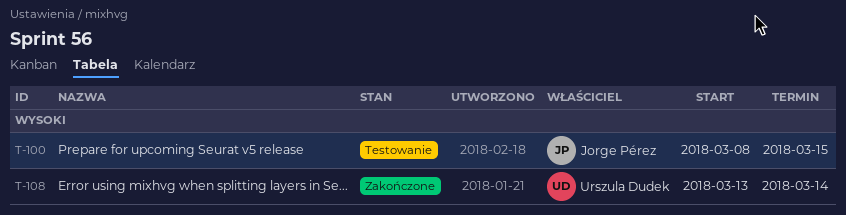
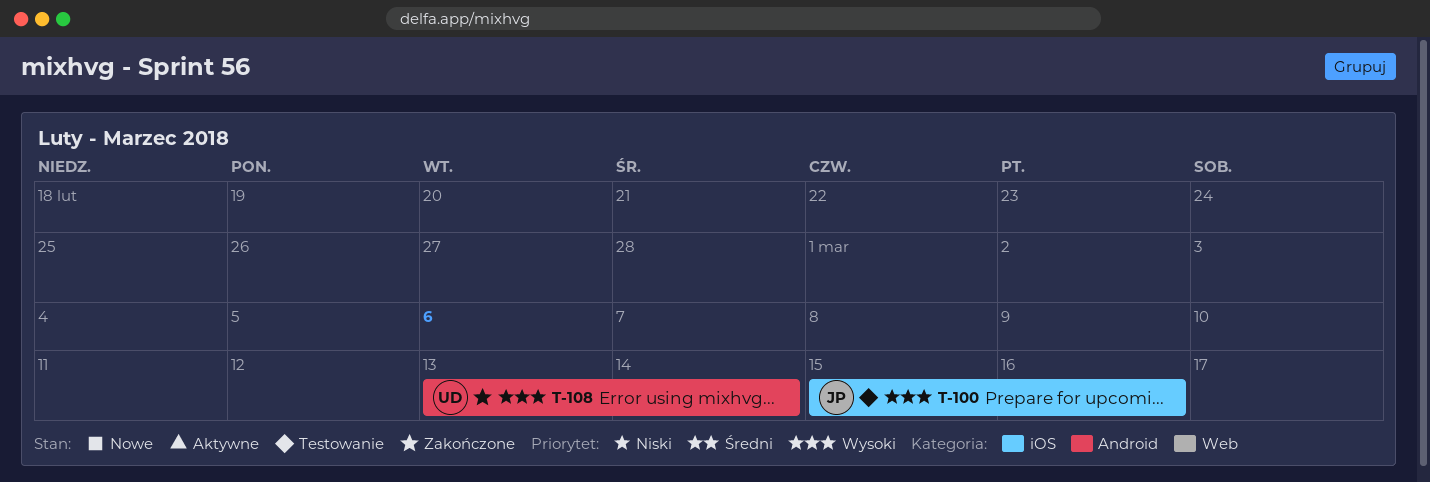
T-100, start: Mar 8 -> Mar 15
T-100, due: Mar 15 -> Mar 16

